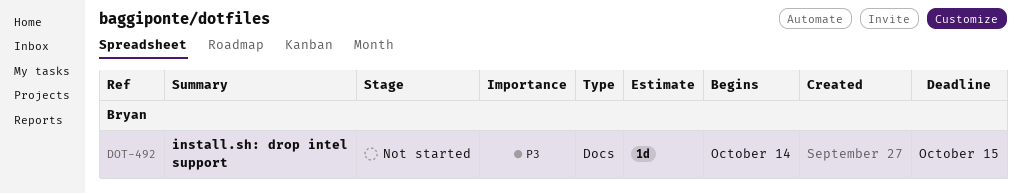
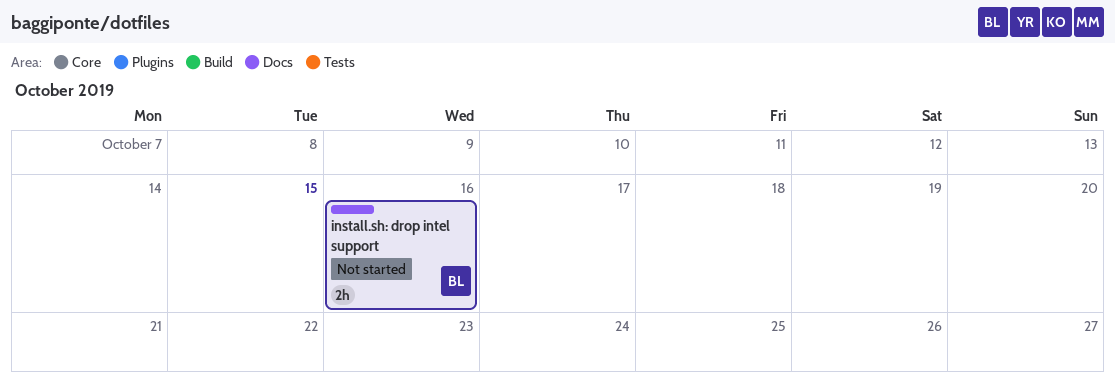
install.sh: drop intel support, estimate: 1d -> 2h
install.sh: drop intel support, due: Oct 15 -> Oct 16

